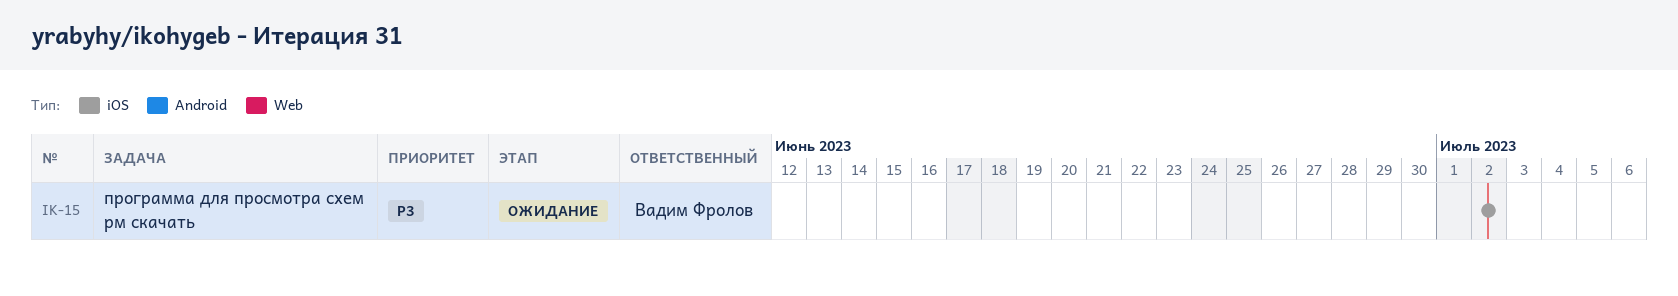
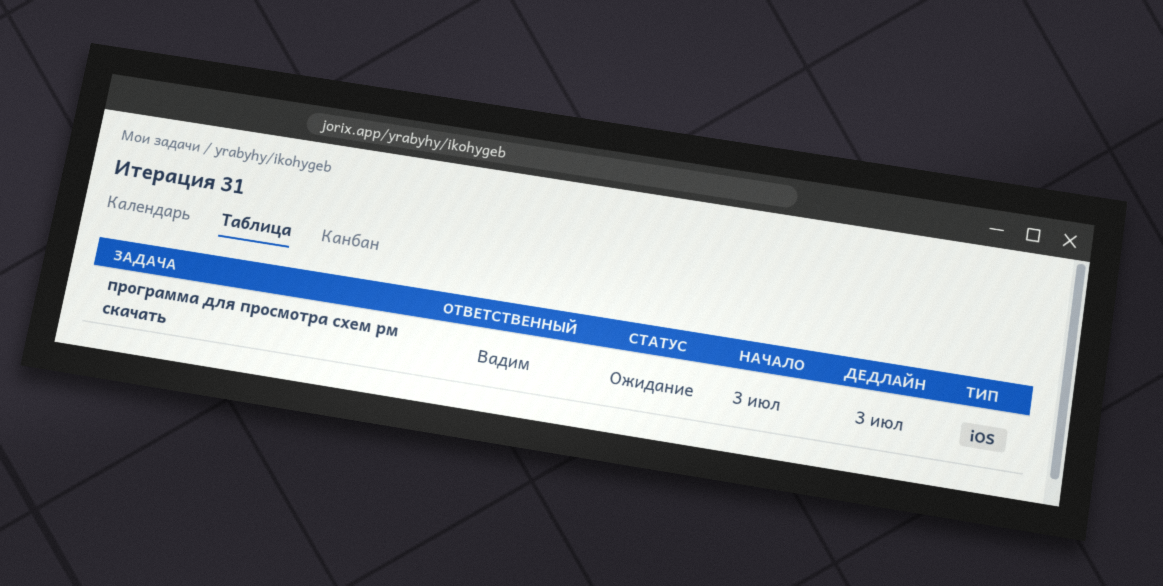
программа для просмотра схем рм скачать, start: Jul 2 -> Jul 3
программа для просмотра схем рм скачать, due: Jul 2 -> Jul 3

